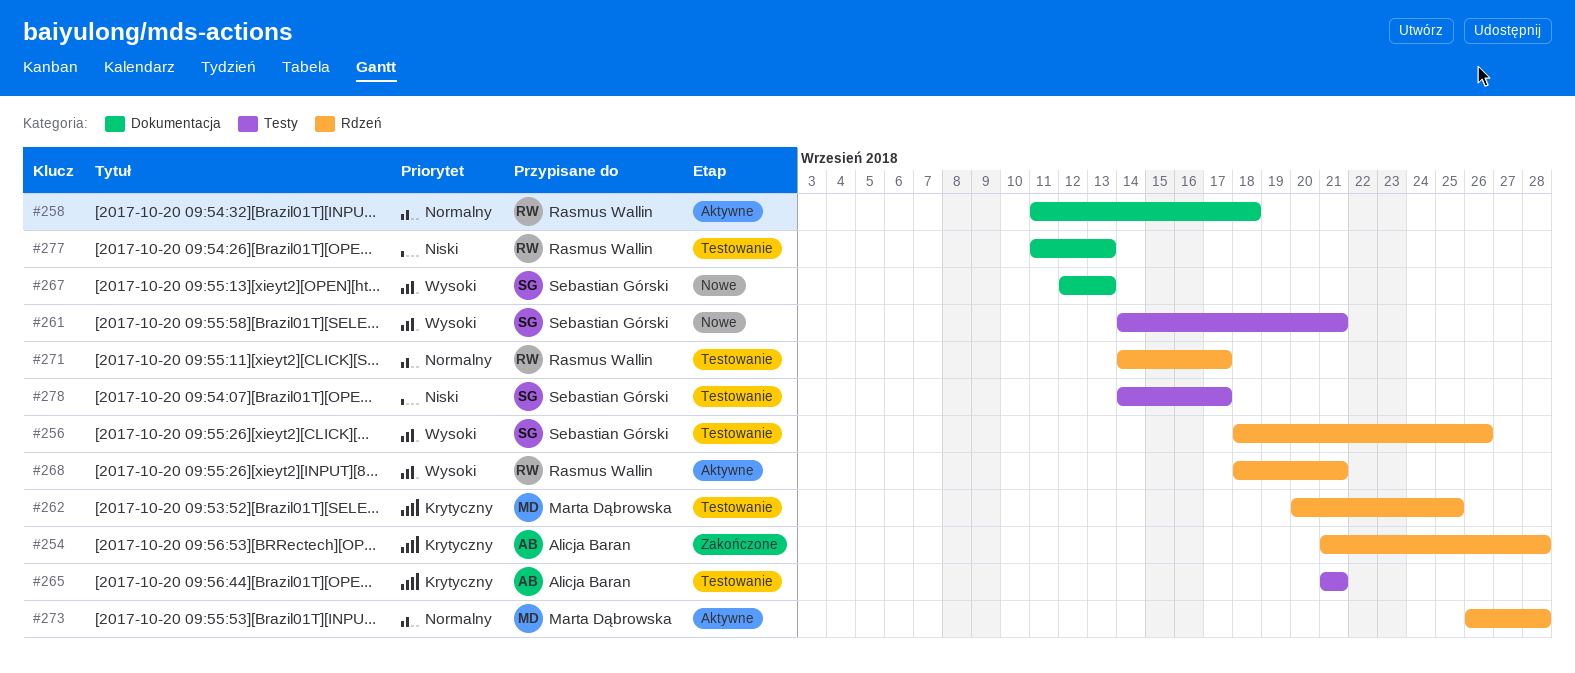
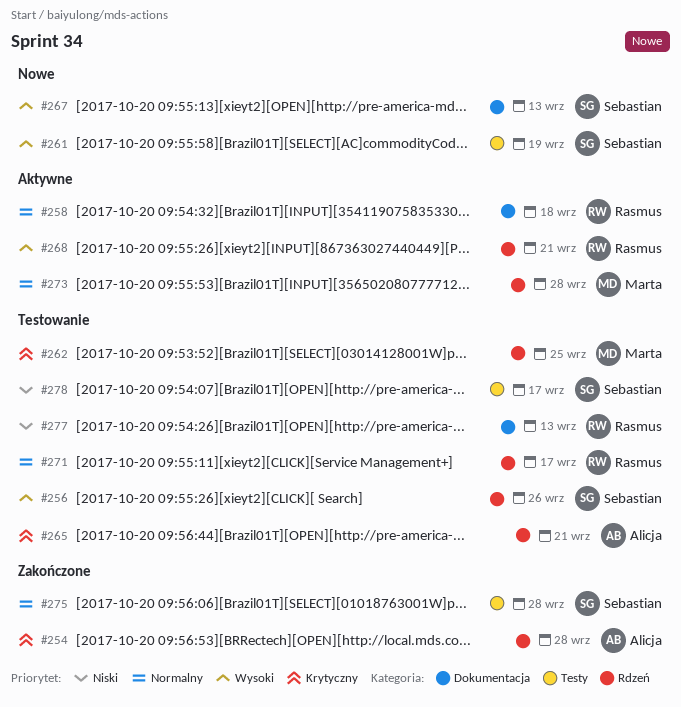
#261, due: Sep 21 -> Sep 19
#265, label: Testy -> Rdzeń
#275: none -> present

